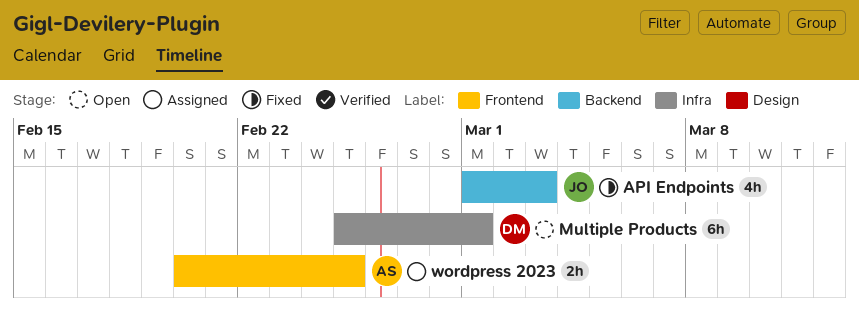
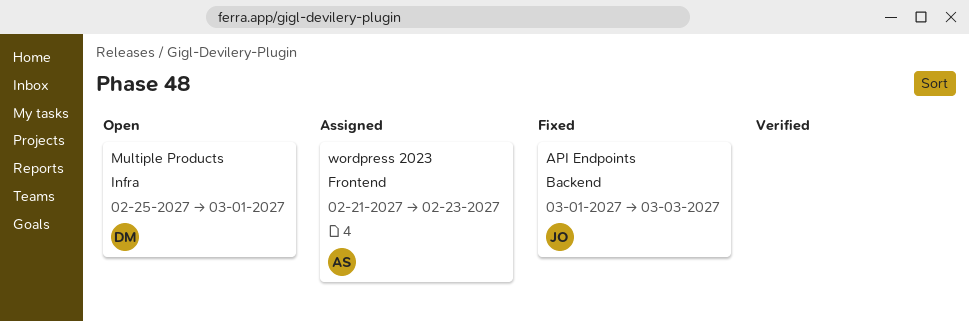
wordpress 2023, start: Feb 20 -> Feb 21
wordpress 2023, due: Feb 25 -> Feb 23

